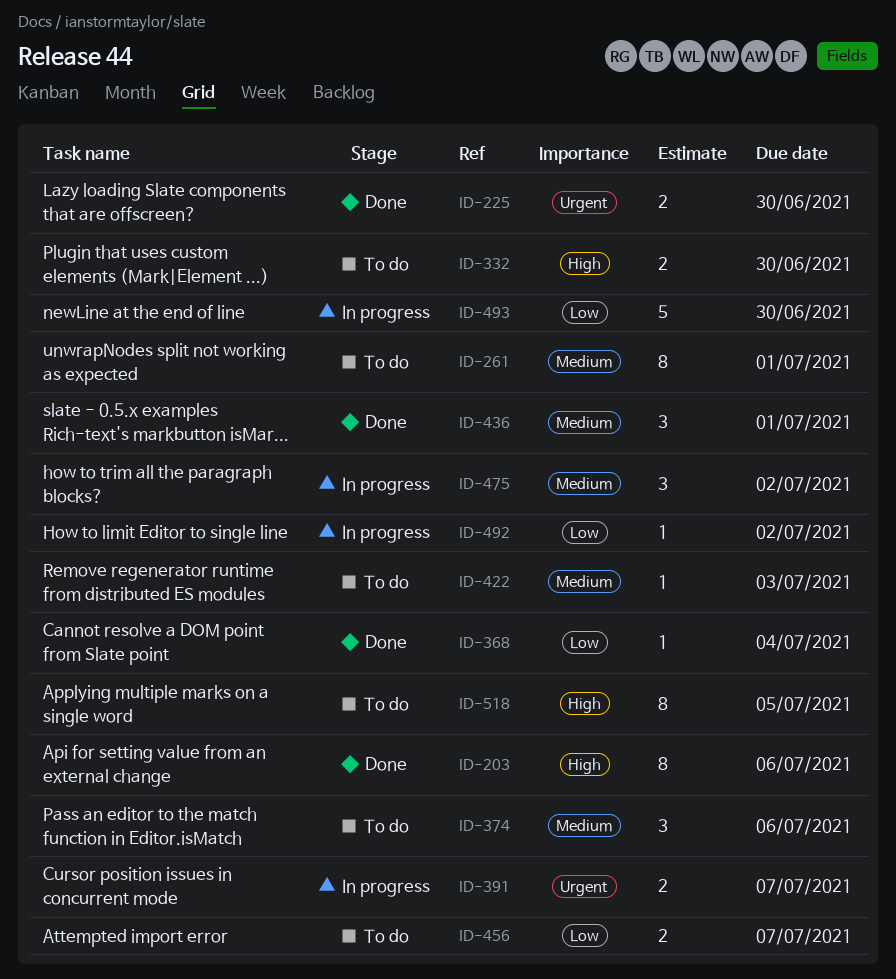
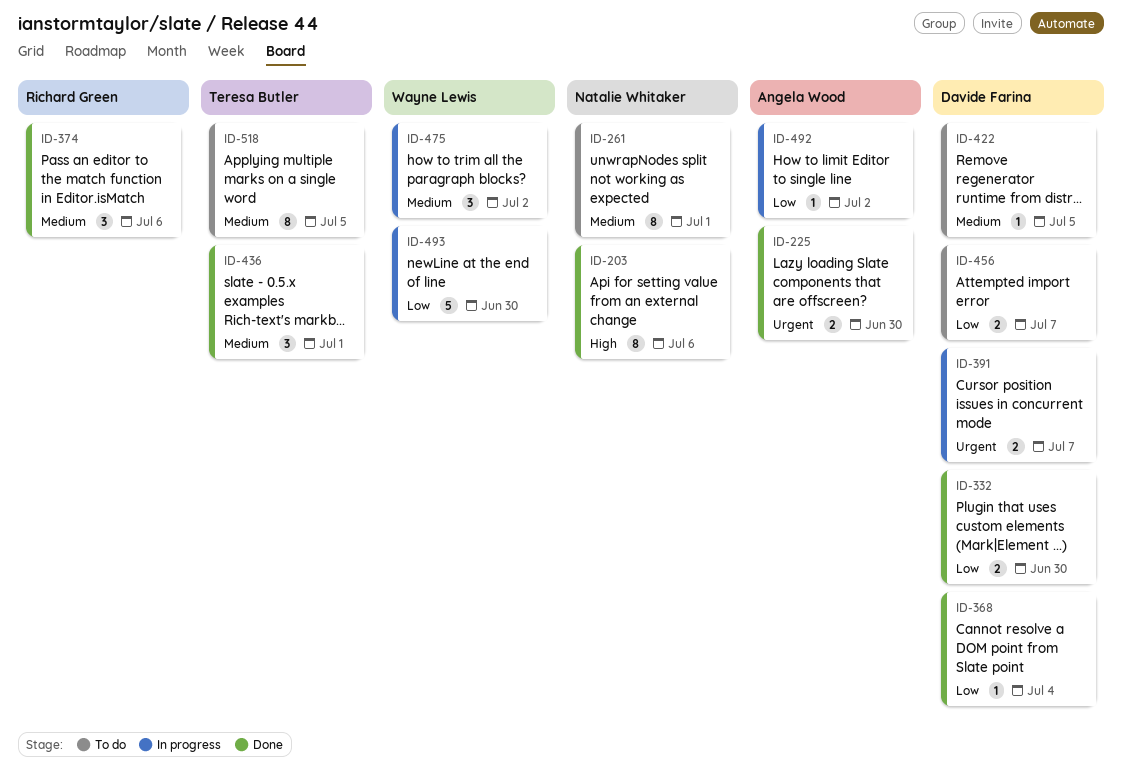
ID-332, status: To do -> Done
ID-332, priority: High -> Low
ID-374, status: To do -> Done
ID-422, due: Jul 3 -> Jul 5
ID-518, priority: High -> Medium

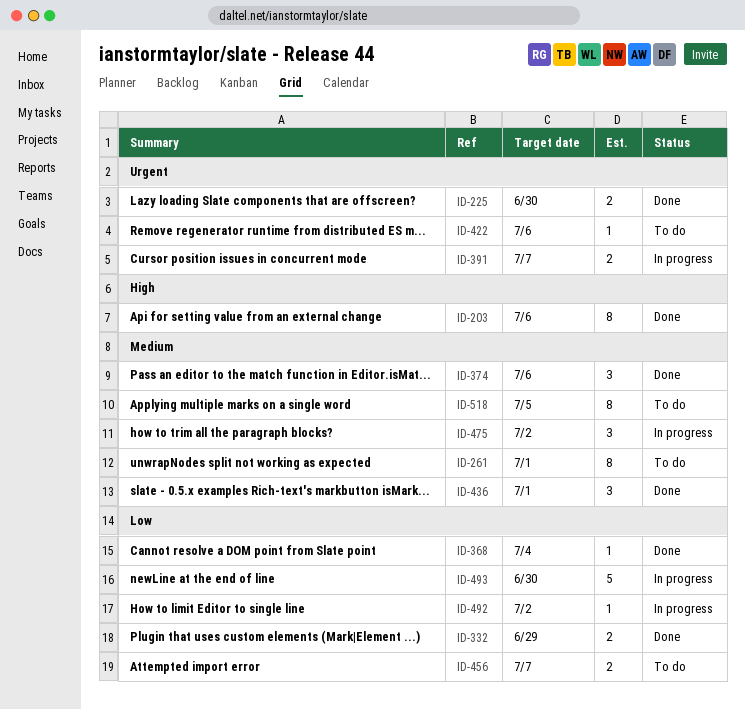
ID-332, due: Jun 30 -> Jun 29
ID-422, priority: Medium -> Urgent
ID-422, due: Jul 5 -> Jul 6

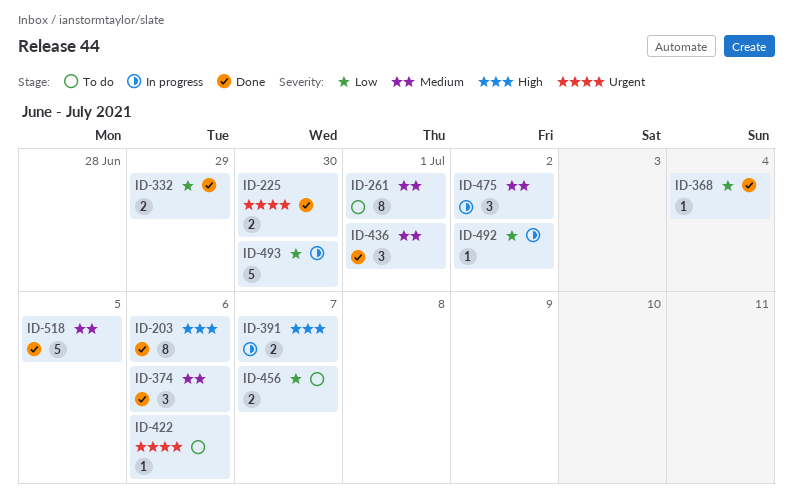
ID-391, priority: Urgent -> High
ID-518, status: To do -> Done
ID-518, estimate: 8 -> 5

